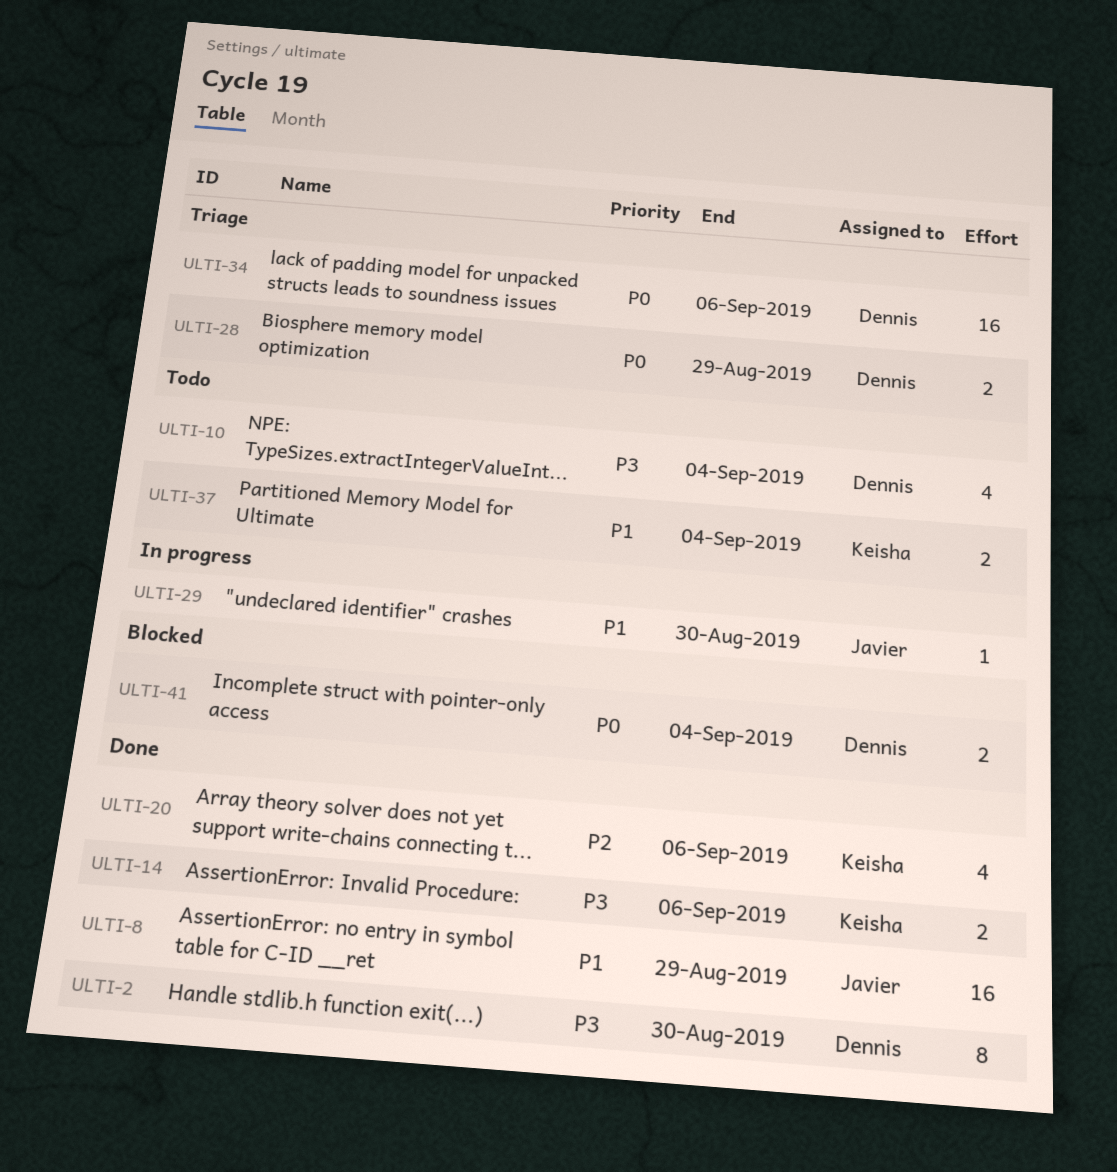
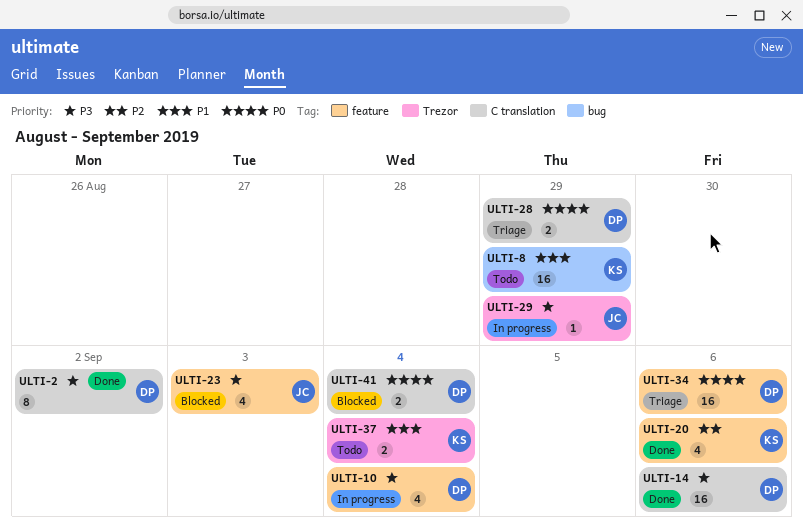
ULTI-2, due: Aug 30 -> Sep 2
ULTI-8, status: Done -> Todo
ULTI-8, owner: Javier -> Keisha
ULTI-10, status: Todo -> In progress
ULTI-14, owner: Keisha -> Dennis
ULTI-14, estimate: 2 -> 16
ULTI-23: none -> present
ULTI-29, priority: P1 -> P3
ULTI-29, due: Aug 30 -> Aug 29

